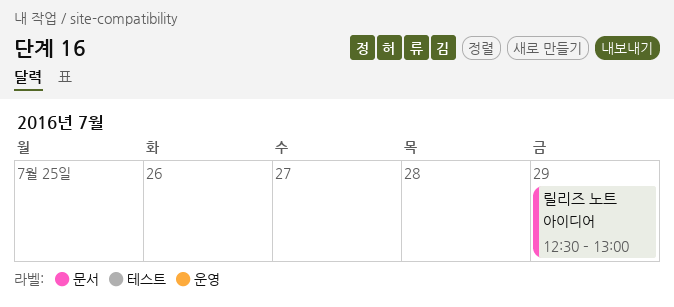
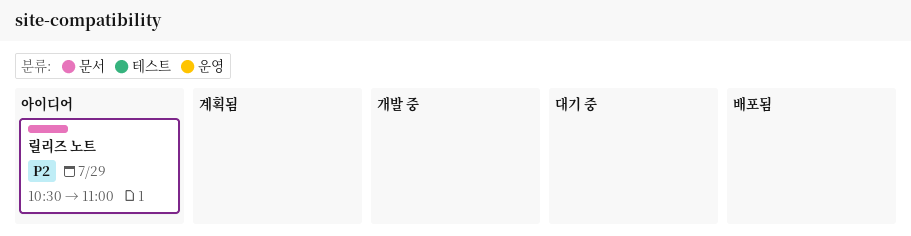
릴리즈 노트, begins: 12:30 -> 10:30
릴리즈 노트, ends: 13:00 -> 11:00

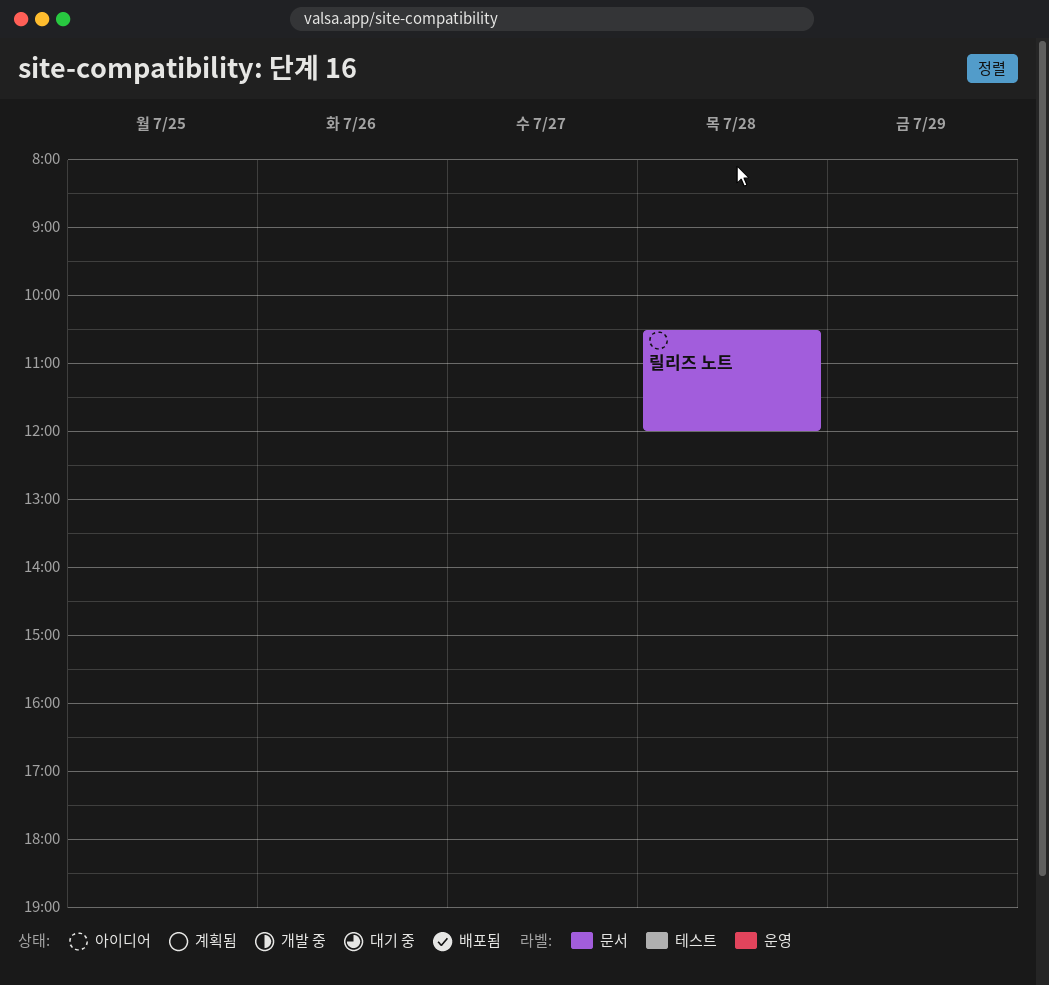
릴리즈 노트, day: Jul 29 -> Jul 28
릴리즈 노트, ends: 11:00 -> 12:00

